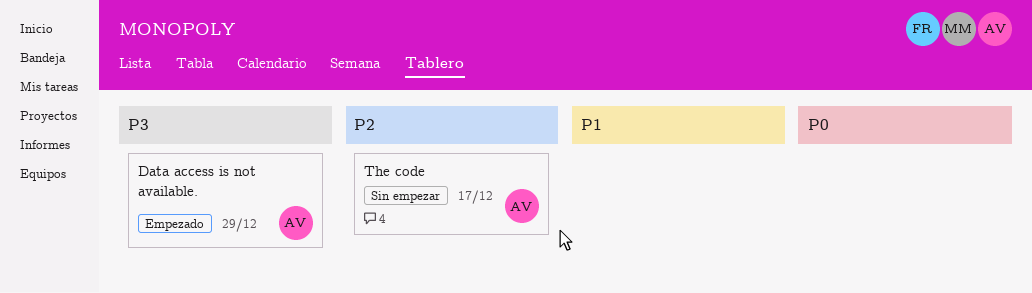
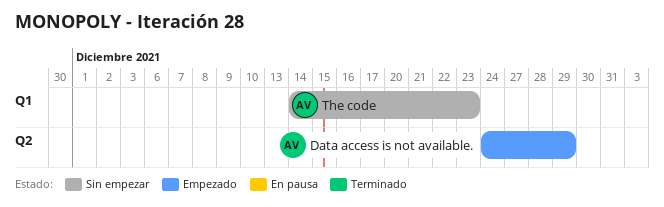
The code, due: Dec 17 -> Dec 23

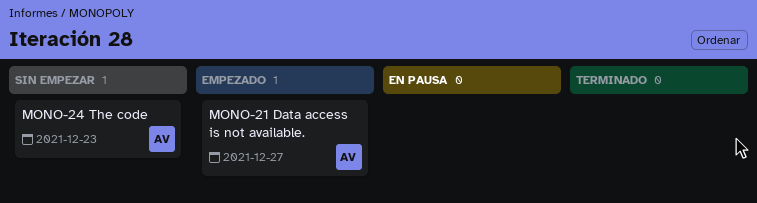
Data access is not available., due: Dec 29 -> Dec 27

